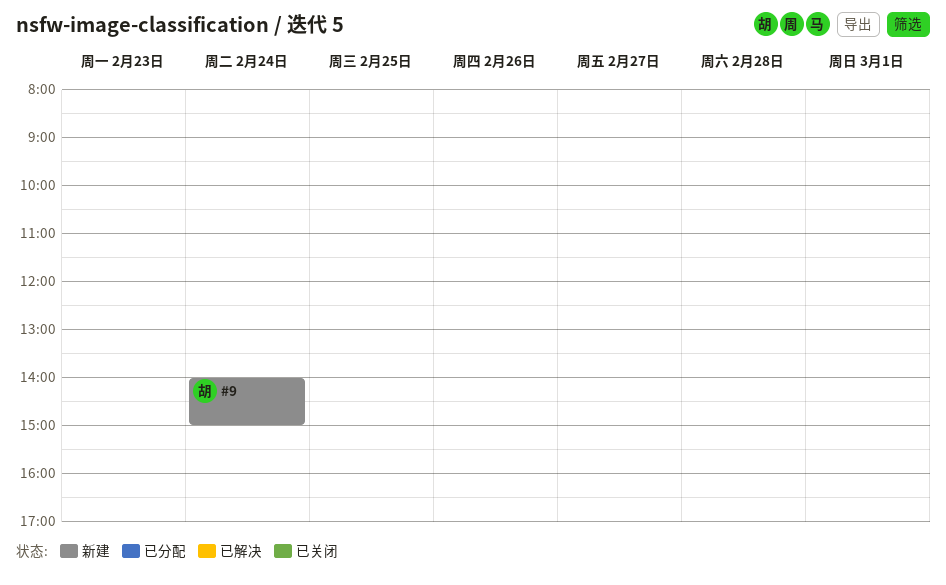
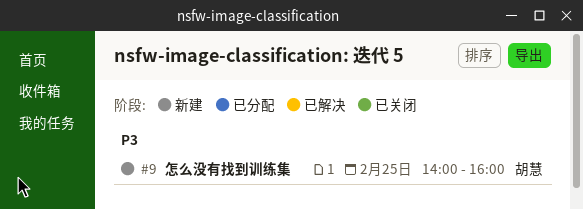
#9, day: Feb 24 -> Feb 25
#9, ends: 15:00 -> 16:00

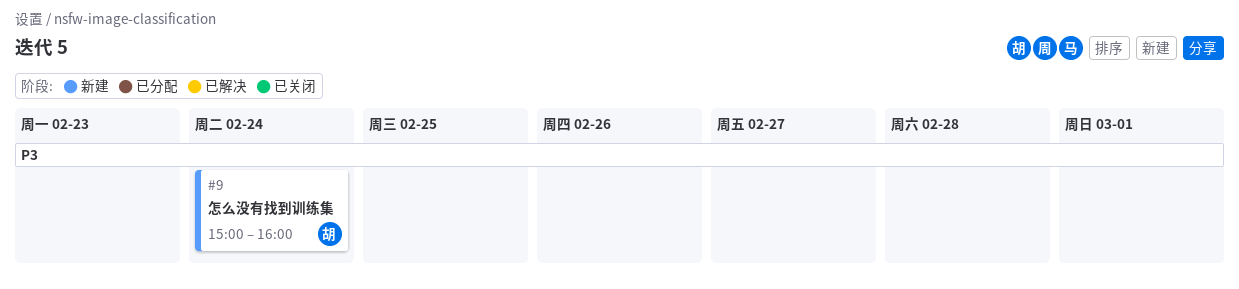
#9, day: Feb 25 -> Feb 24
#9, begins: 14:00 -> 15:00

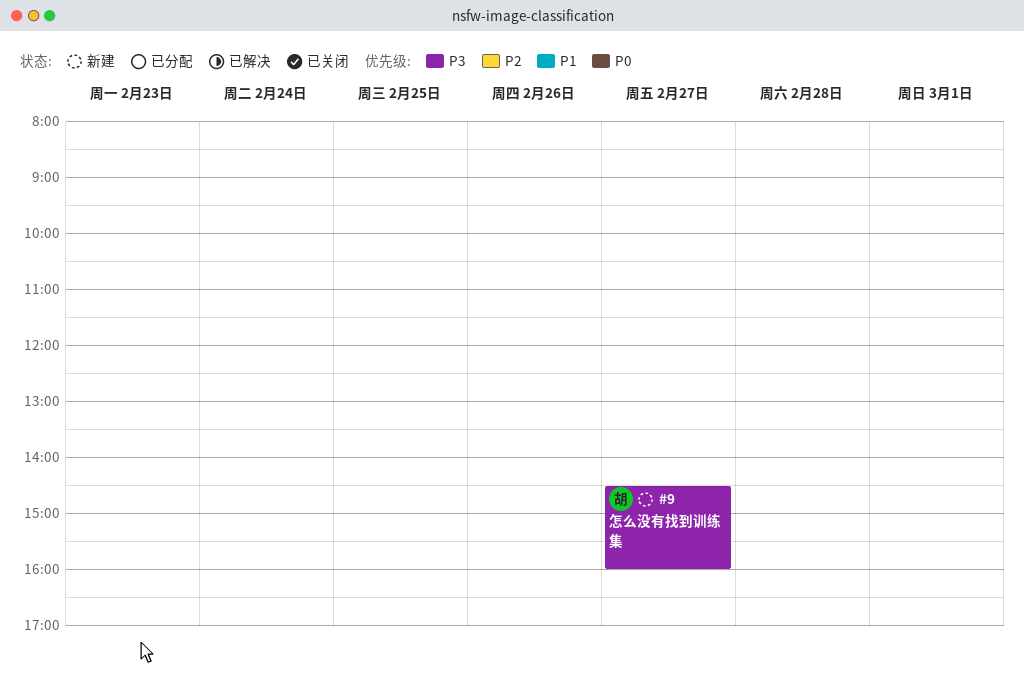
#9, day: Feb 24 -> Feb 27
#9, begins: 15:00 -> 14:30

